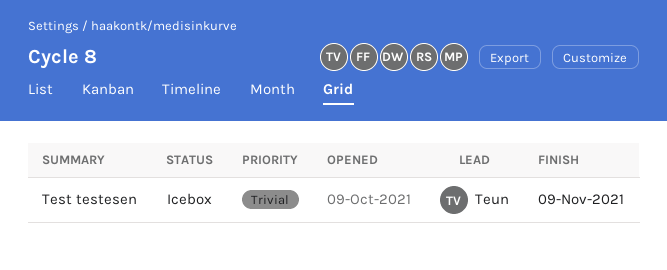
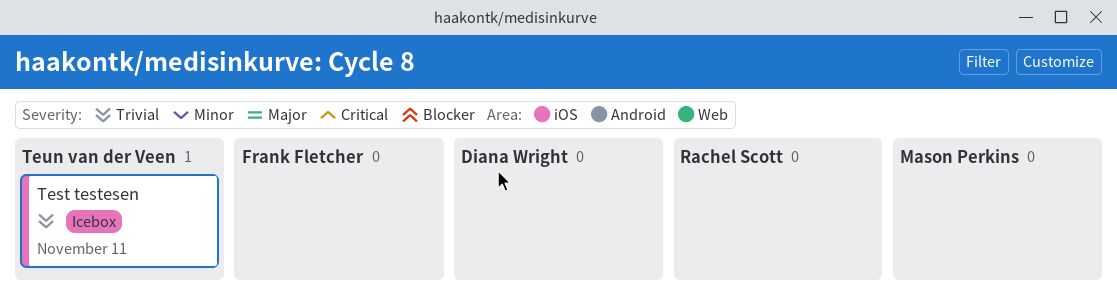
Test testesen, due: Nov 9 -> Nov 11

